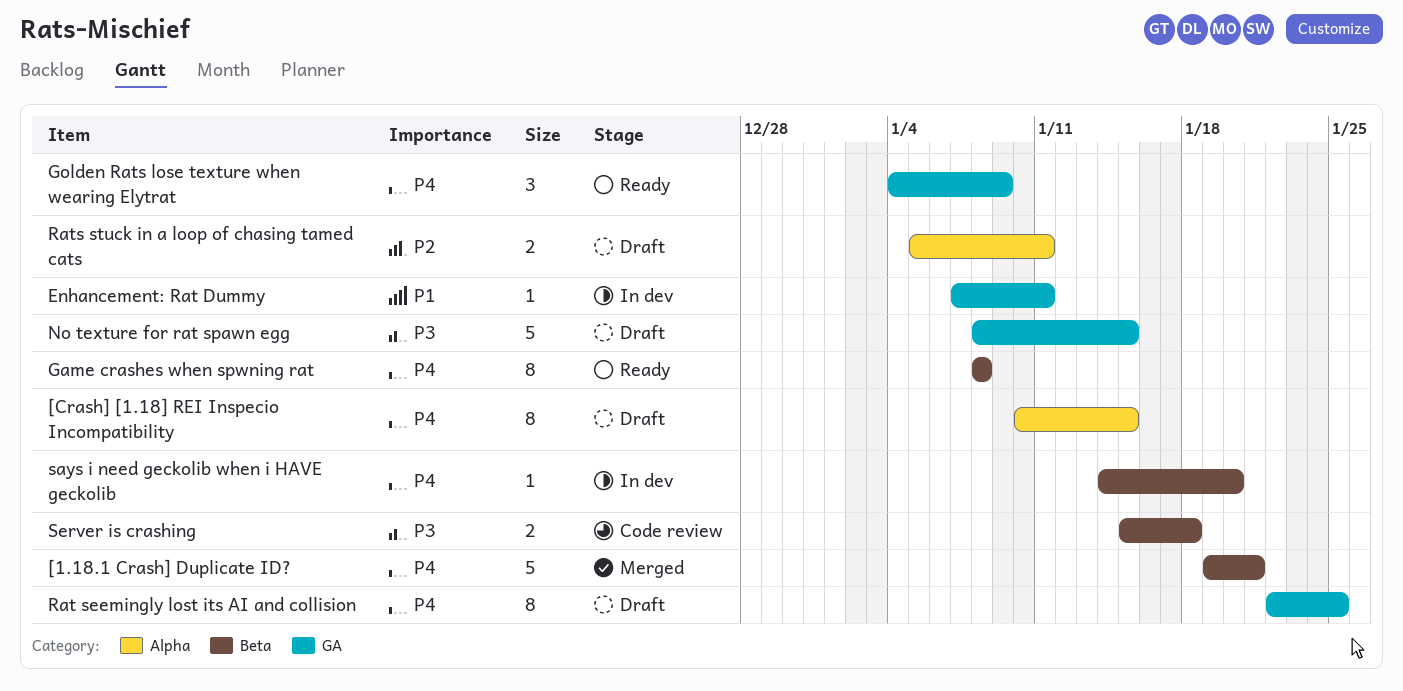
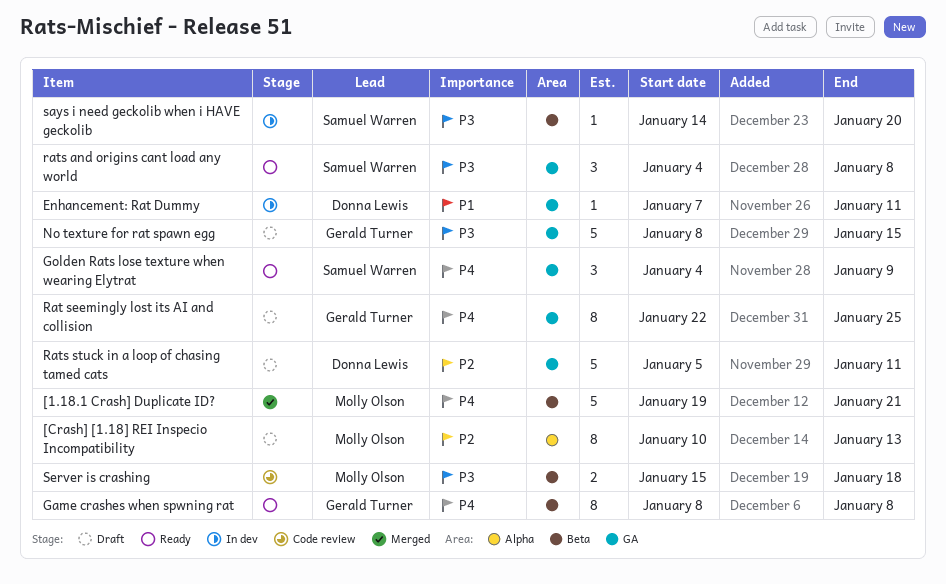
[Crash] [1.18] REI Inspecio Incompatibility, priority: P4 -> P2
[Crash] [1.18] REI Inspecio Incompatibility, due: Jan 15 -> Jan 13
rats and origins cant load any world: none -> present
Rats stuck in a loop of chasing tamed cats, label: Alpha -> GA
Rats stuck in a loop of chasing tamed cats, estimate: 2 -> 5
says i need geckolib when i HAVE geckolib, priority: P4 -> P3

